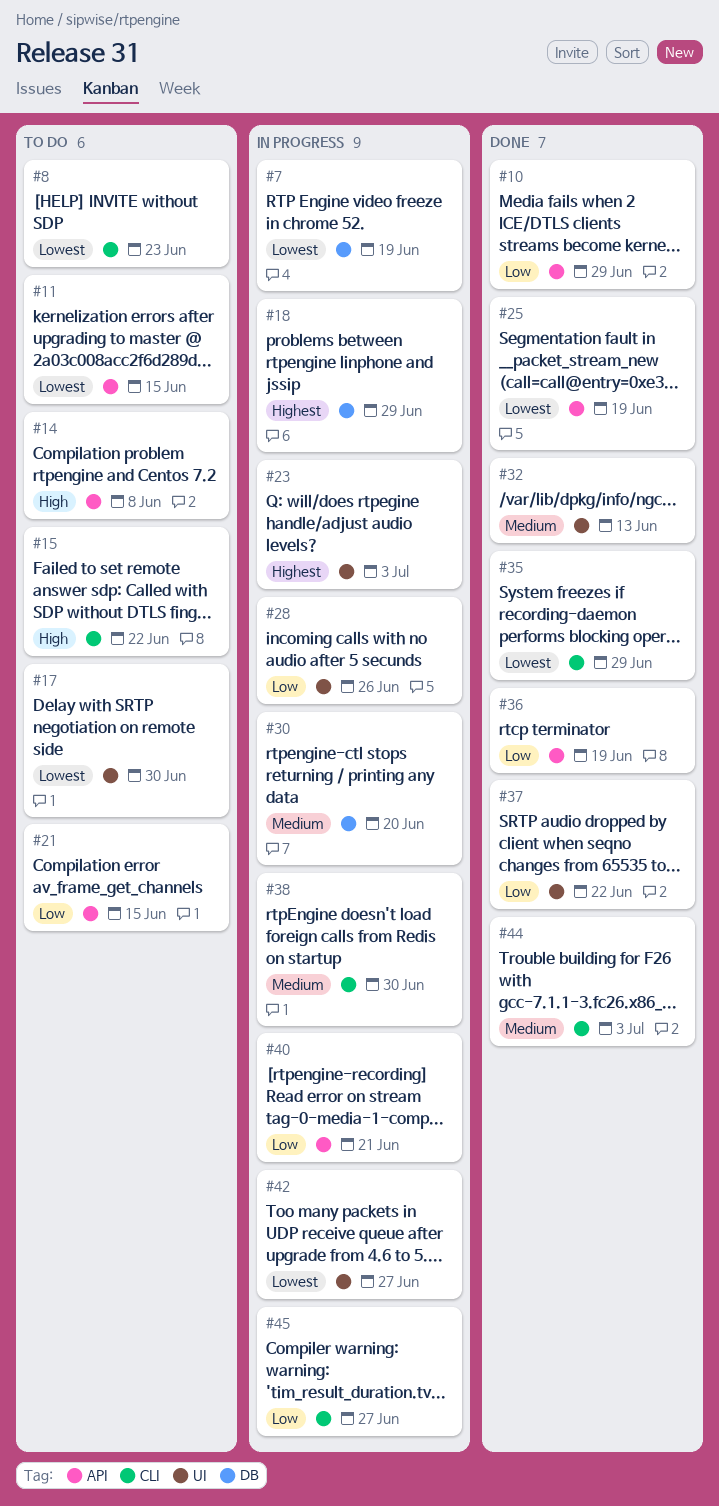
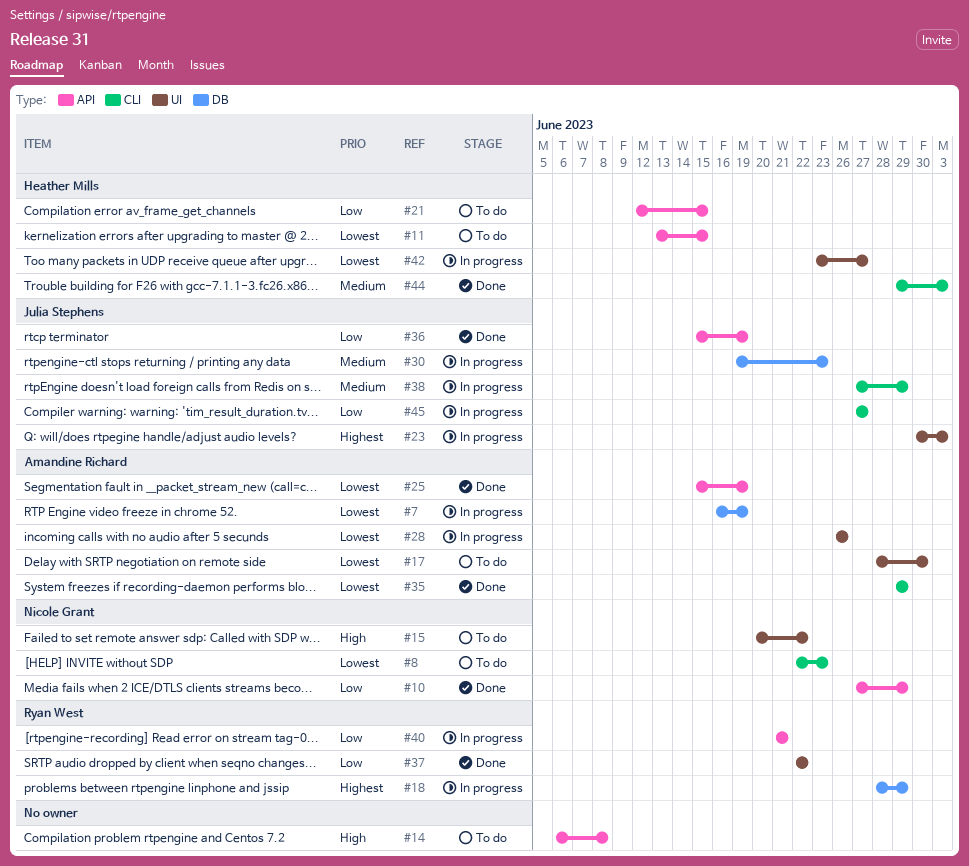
#15, label: CLI -> UI
#28, priority: Low -> Lowest
#30, due: Jun 20 -> Jun 23
#32: present -> none
#38, due: Jun 30 -> Jun 29

